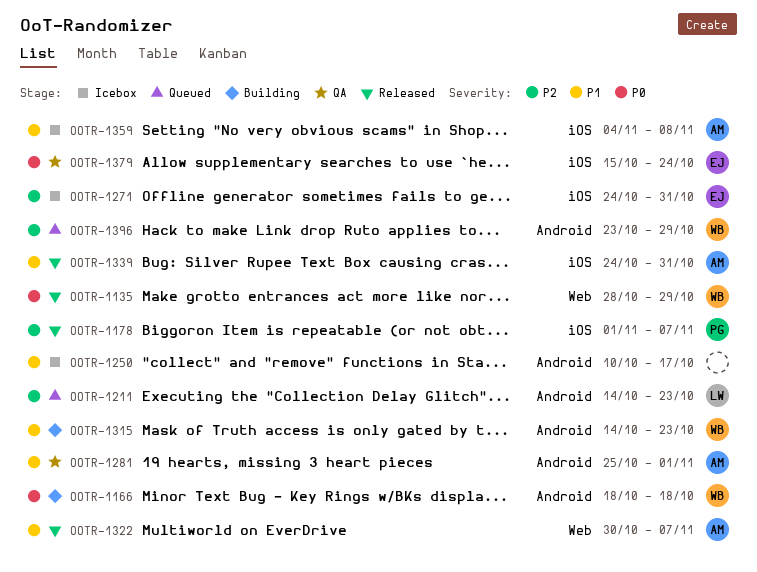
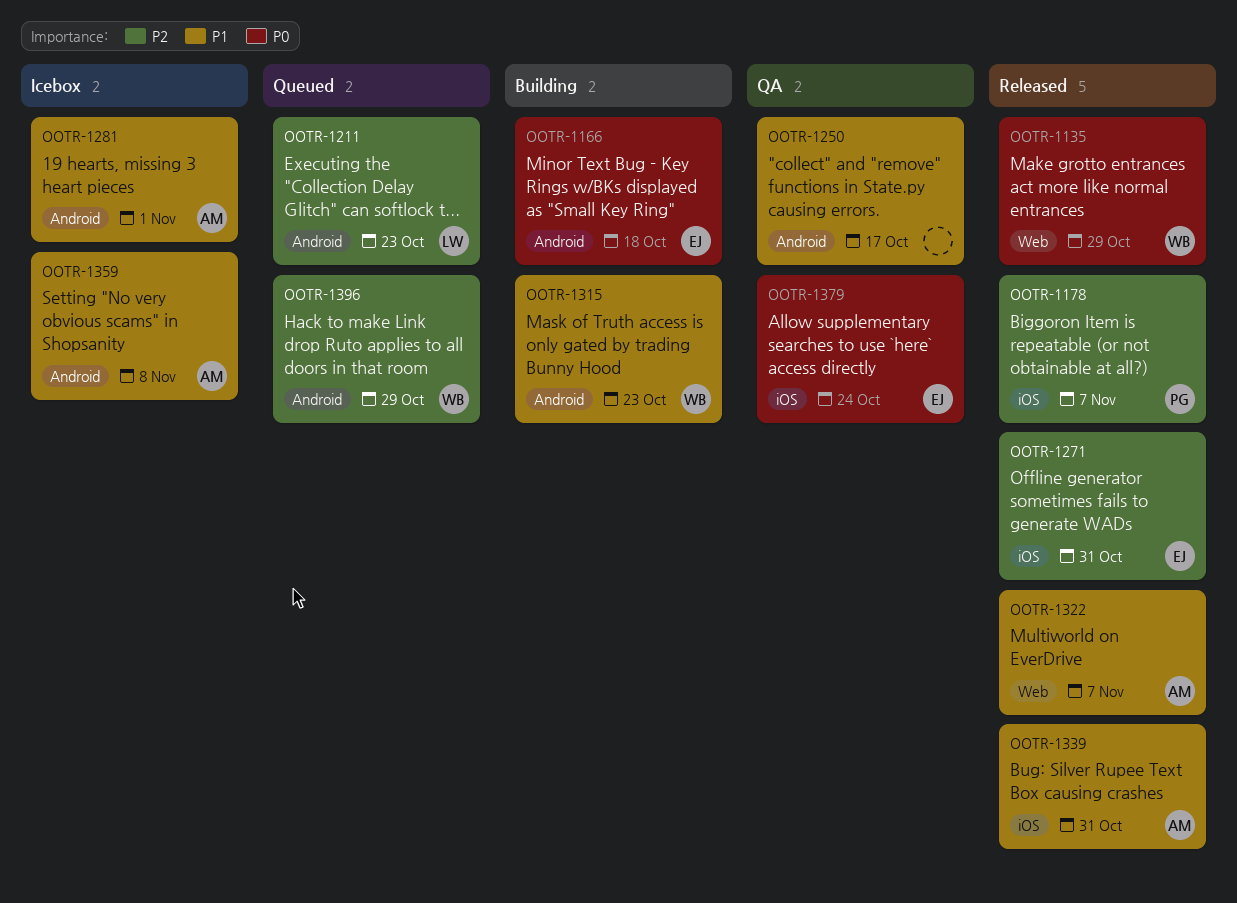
OOTR-1166, owner: WB -> EJ
OOTR-1250, status: Icebox -> QA
OOTR-1271, status: Icebox -> Released
OOTR-1281, status: QA -> Icebox
OOTR-1359, label: iOS -> Android

